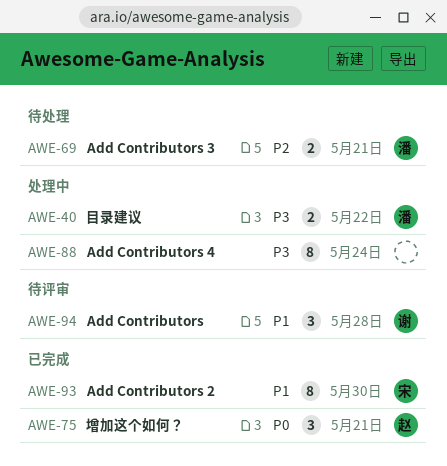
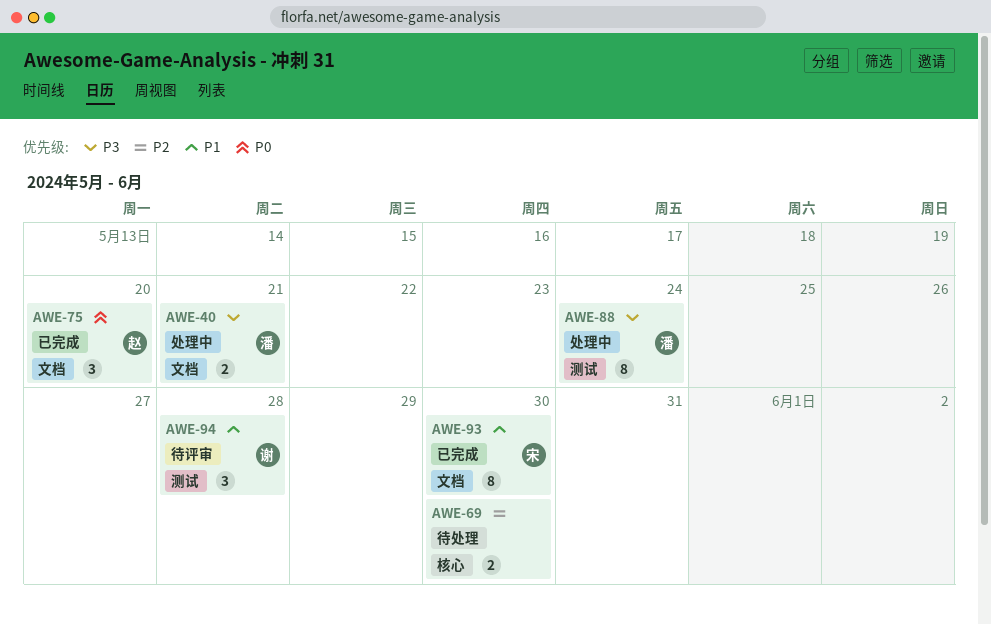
AWE-40, due: May 22 -> May 21
AWE-69, owner: 潘 -> none
AWE-69, due: May 21 -> May 30
AWE-75, due: May 21 -> May 20
AWE-88, owner: none -> 潘

